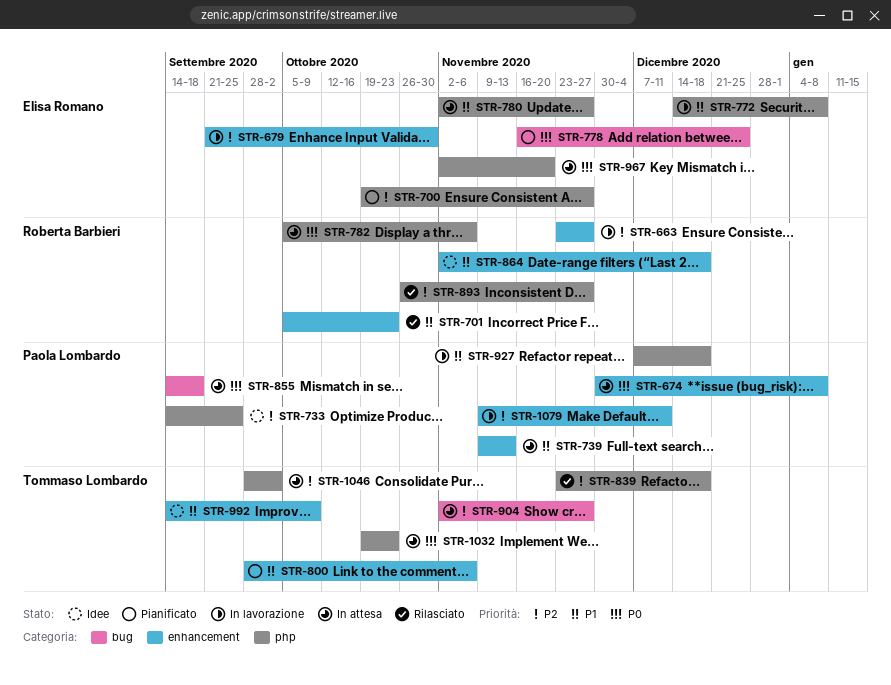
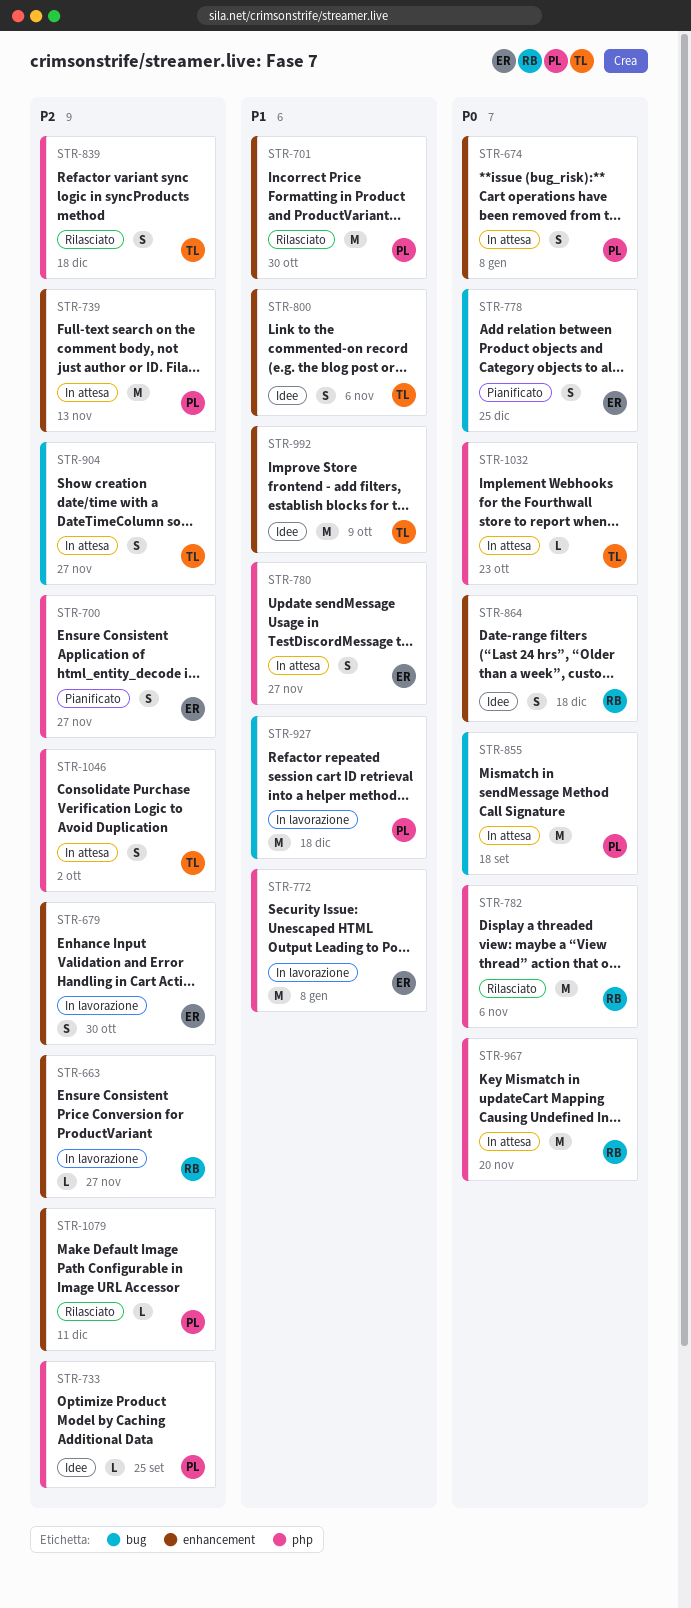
STR-701, owner: Roberta Barbieri -> Paola Lombardo
STR-701, due: Oct 23 -> Oct 30
STR-739, priority: P1 -> P2
STR-782, status: In attesa -> Rilasciato
STR-800, status: Pianificato -> Idee
STR-864, priority: P1 -> P0
STR-893: present -> none
STR-927, label: php -> bug
STR-967, owner: Elisa Romano -> Roberta Barbieri
STR-1079, status: In lavorazione -> Rilasciato

